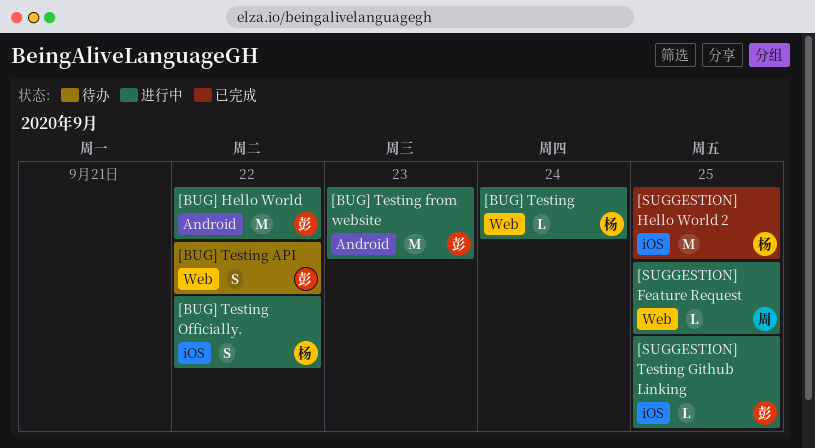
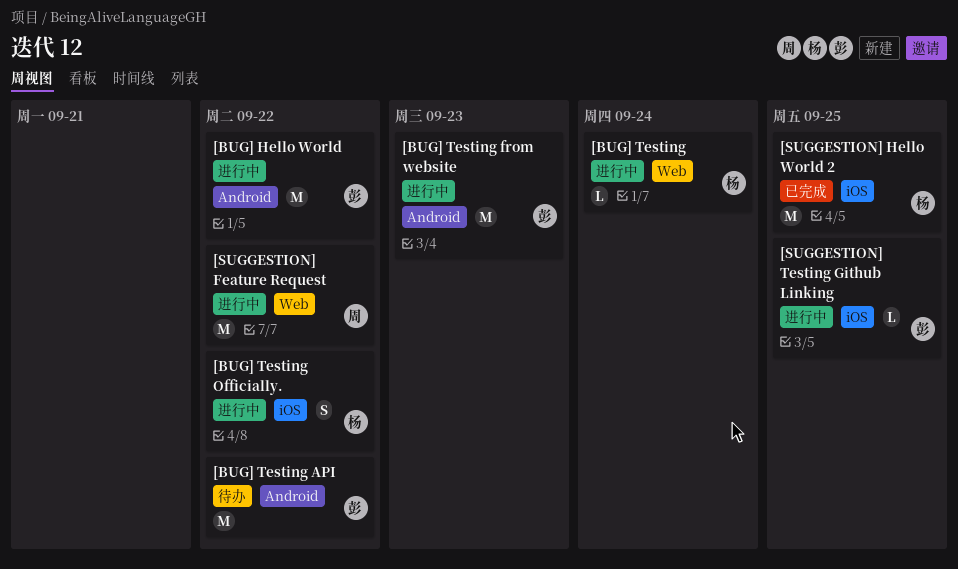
[BUG] Testing API, label: Web -> Android
[BUG] Testing API, estimate: S -> M
[SUGGESTION] Feature Request, estimate: L -> M
[SUGGESTION] Feature Request, due: Sep 25 -> Sep 22

